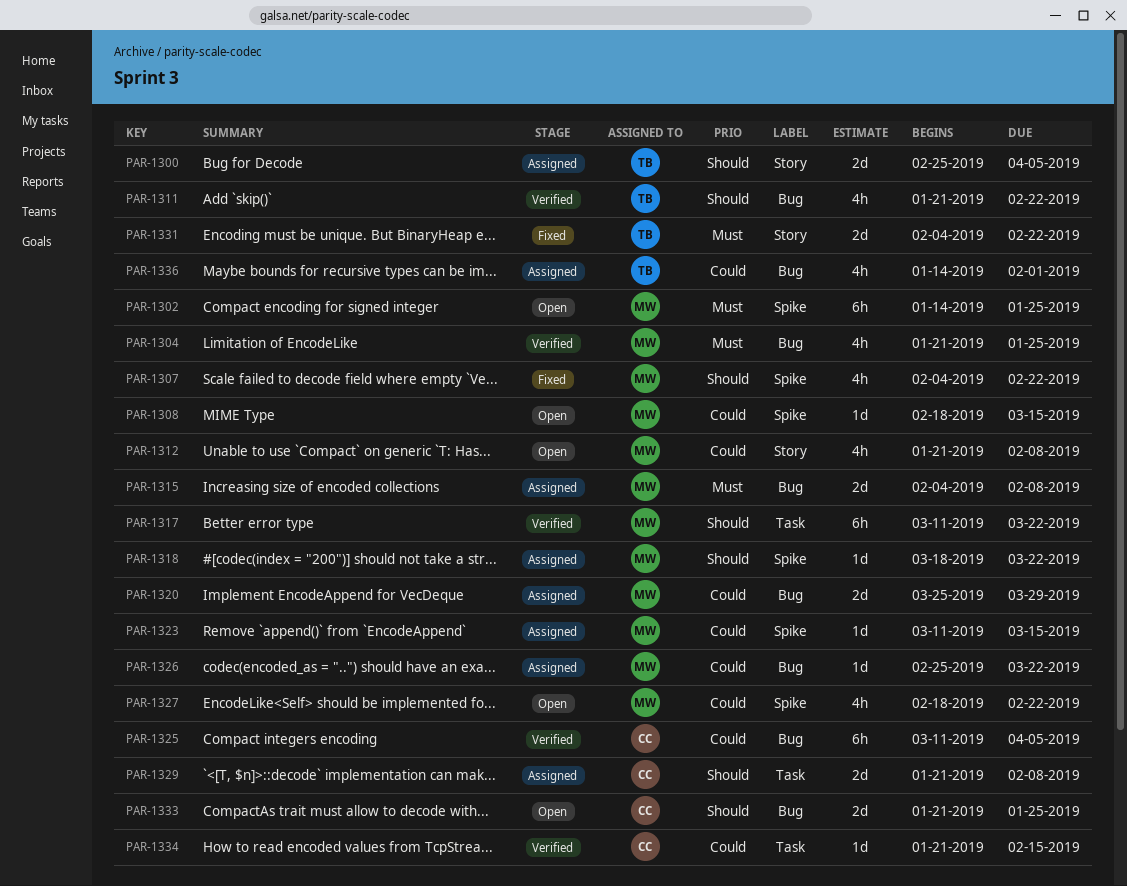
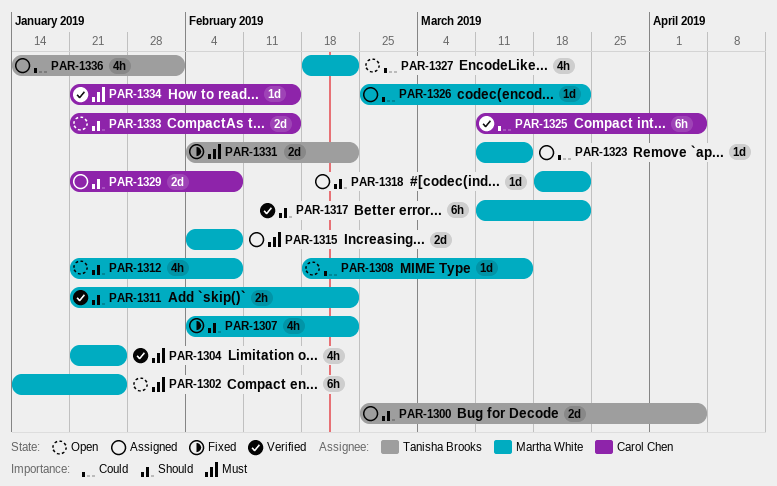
PAR-1311, owner: Tanisha Brooks -> Martha White
PAR-1311, estimate: 4h -> 2h
PAR-1312, priority: Could -> Should
PAR-1320: present -> none
PAR-1333, due: Jan 25 -> Feb 15
PAR-1334, priority: Could -> Must

